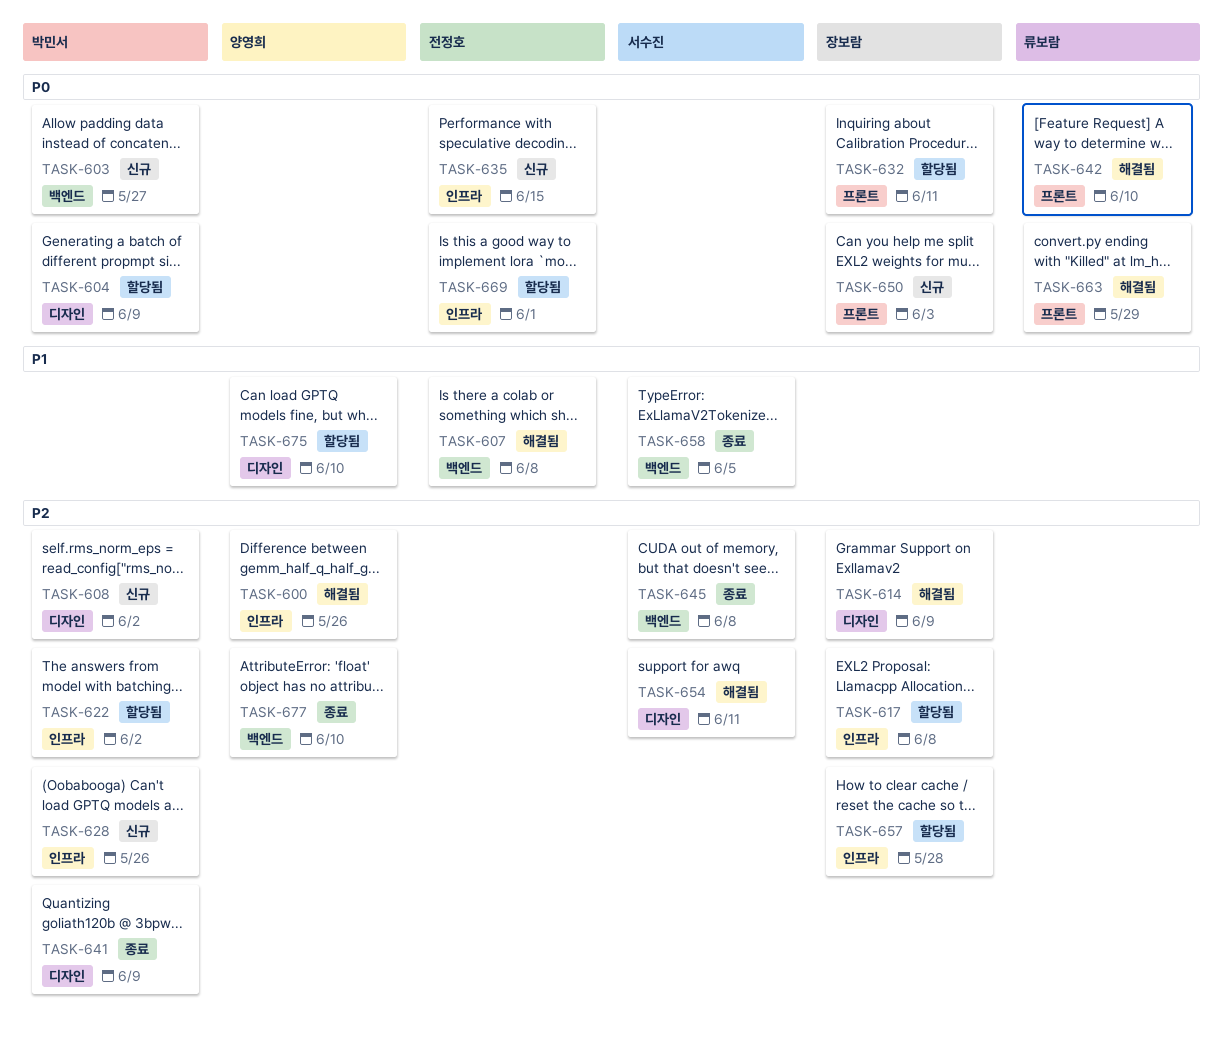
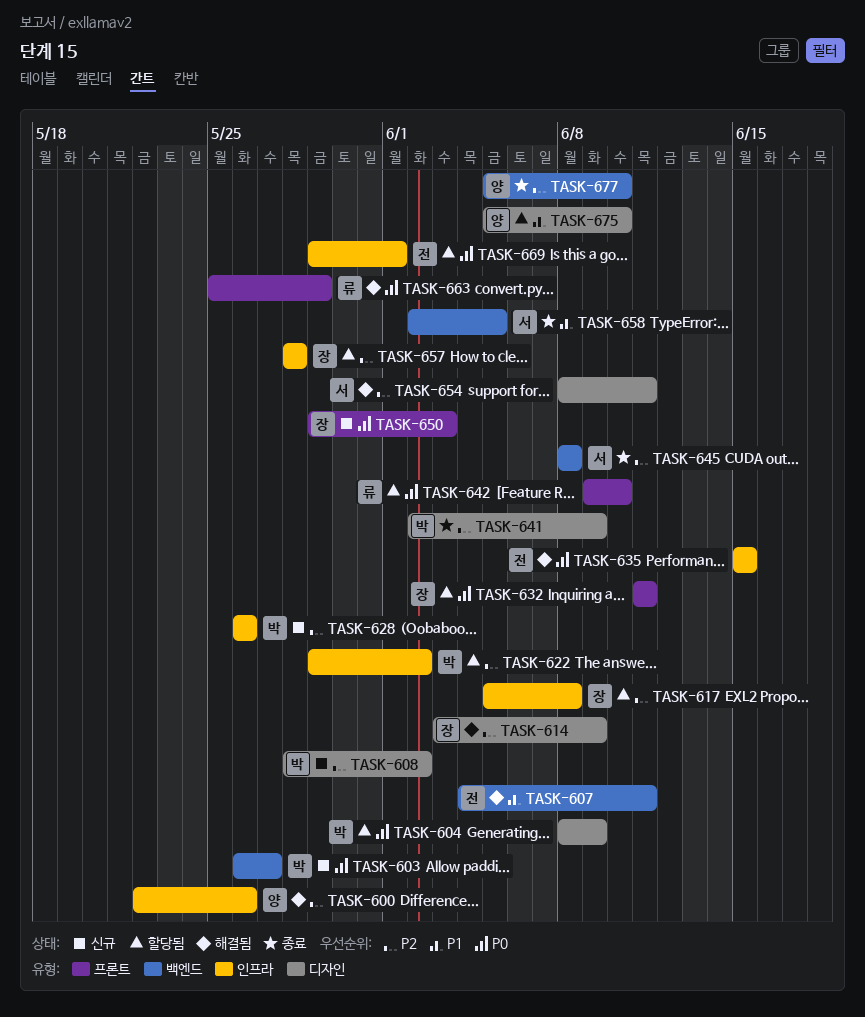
TASK-607, due: Jun 8 -> Jun 11
TASK-635, status: 신규 -> 해결됨
TASK-642, status: 해결됨 -> 할당됨

